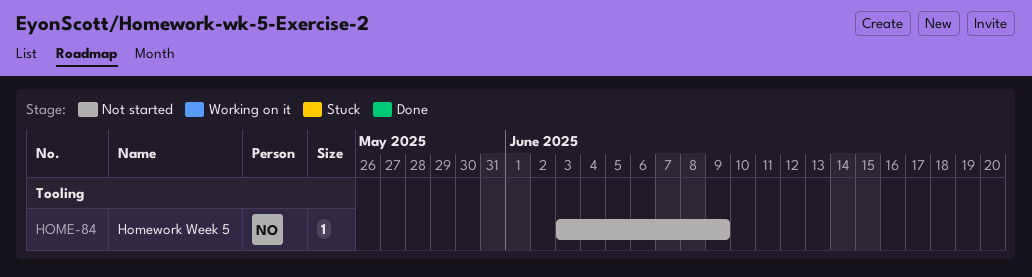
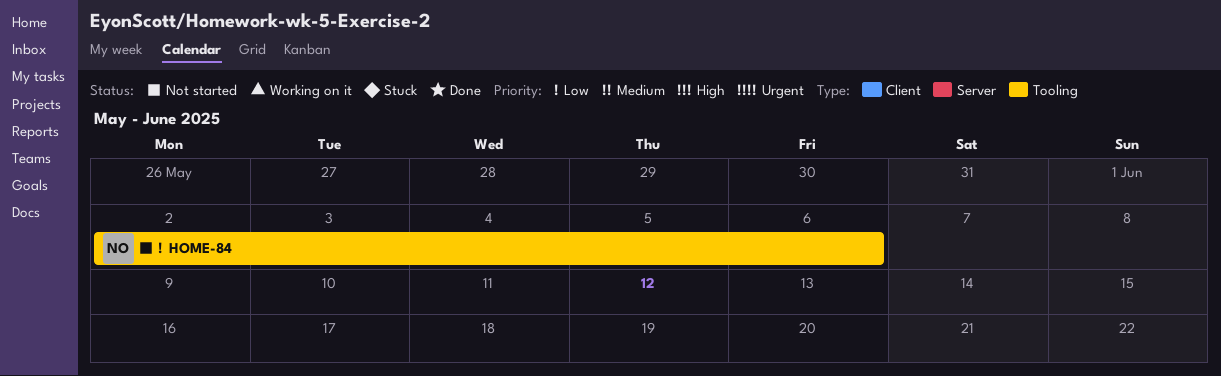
HOME-84, start: Jun 3 -> Jun 2
HOME-84, due: Jun 9 -> Jun 6

